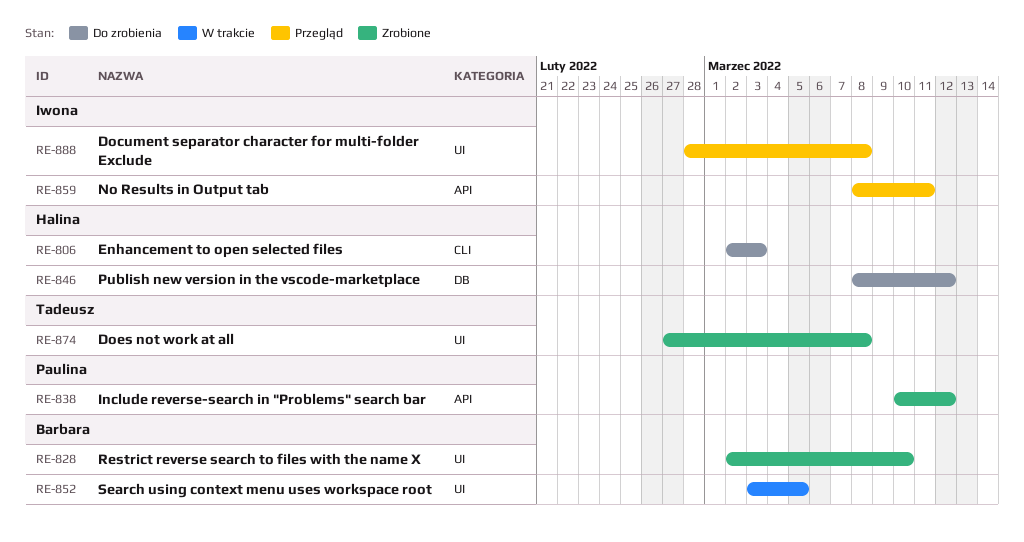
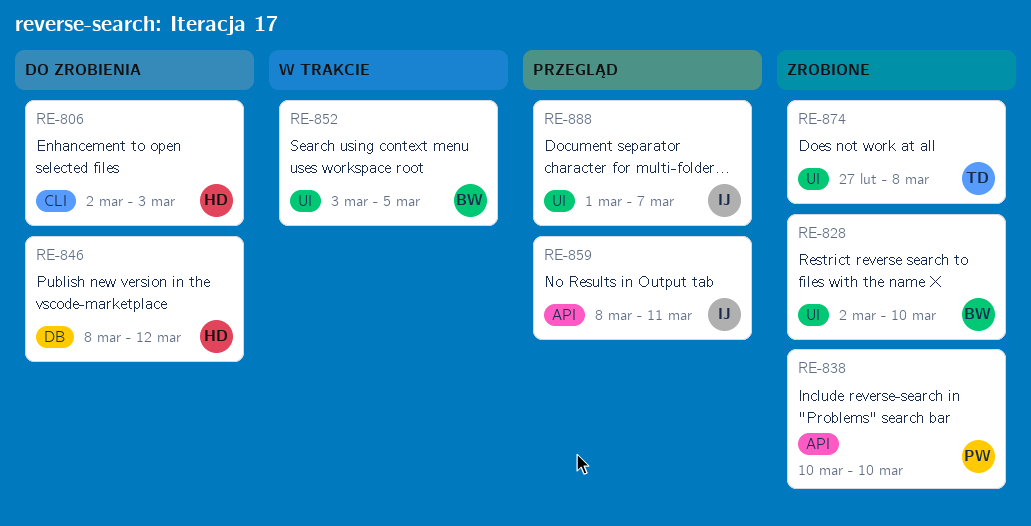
RE-838, due: Mar 12 -> Mar 10
RE-888, start: Feb 28 -> Mar 1
RE-888, due: Mar 8 -> Mar 7

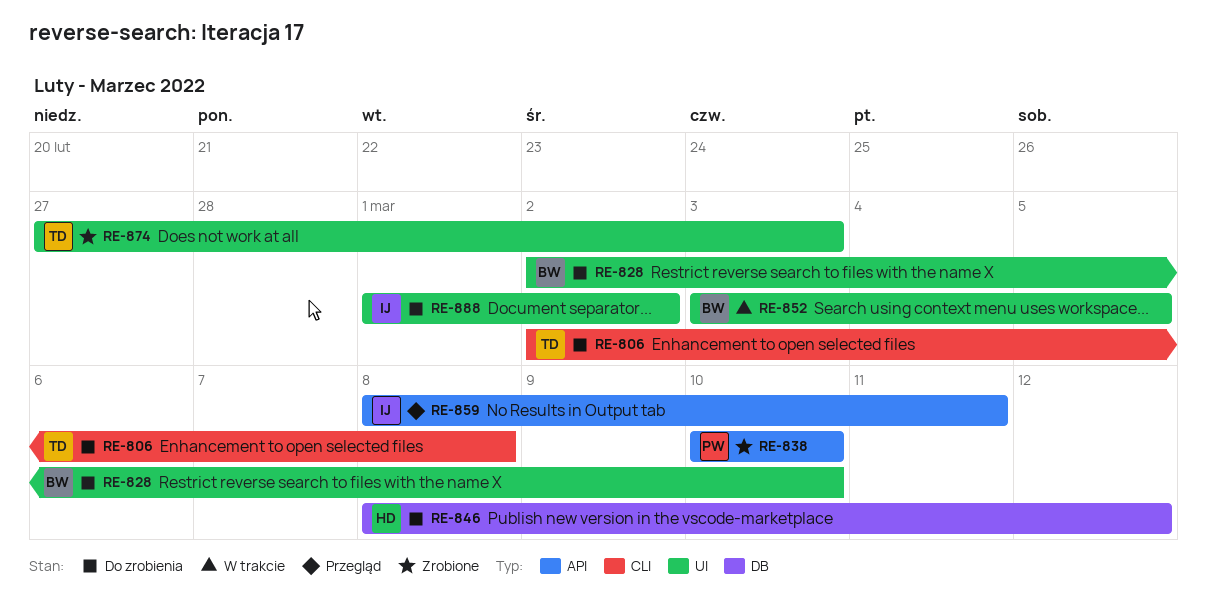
RE-806, owner: HD -> TD
RE-806, due: Mar 3 -> Mar 8
RE-828, status: Zrobione -> Do zrobienia
RE-874, due: Mar 8 -> Mar 3
RE-888, status: Przegląd -> Do zrobienia
RE-888, due: Mar 7 -> Mar 2

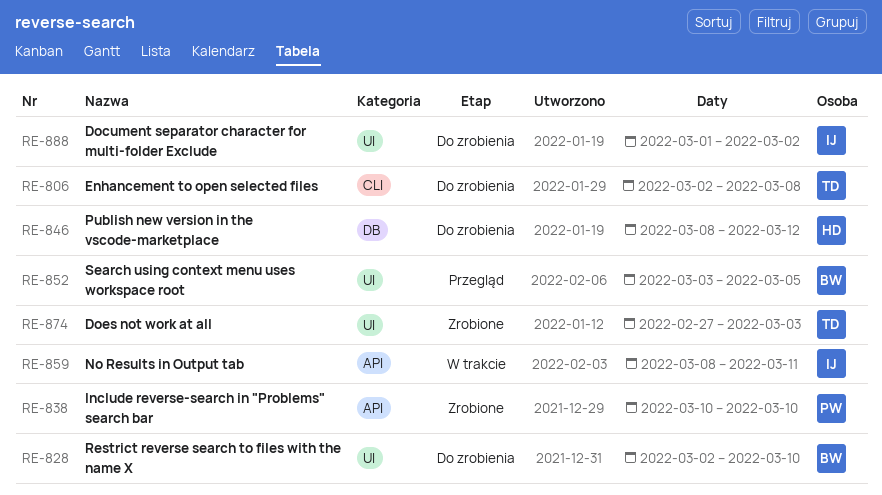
RE-852, status: W trakcie -> Przegląd
RE-859, status: Przegląd -> W trakcie

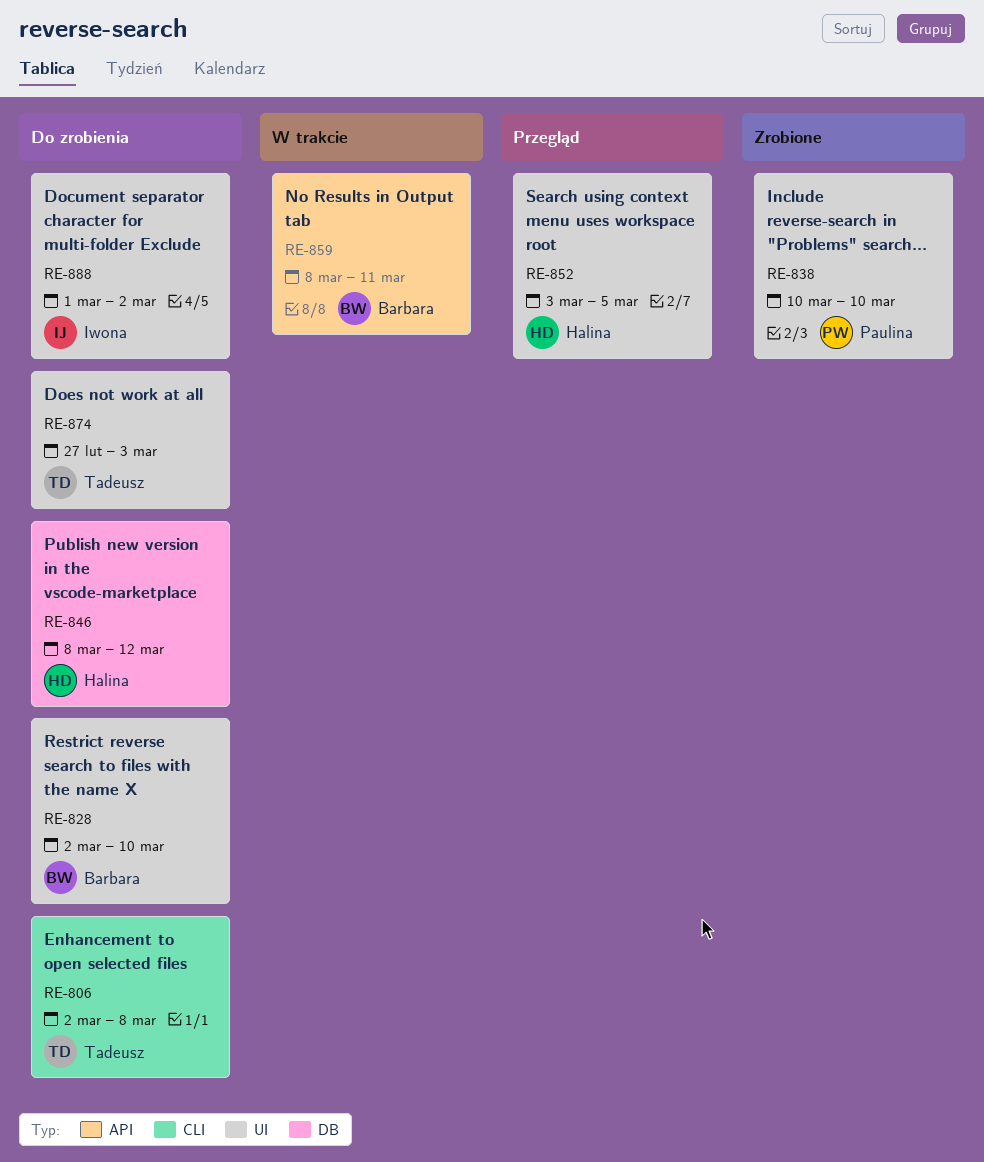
RE-838, label: API -> UI
RE-852, owner: Barbara -> Halina
RE-859, owner: Iwona -> Barbara
RE-874, status: Zrobione -> Do zrobienia

